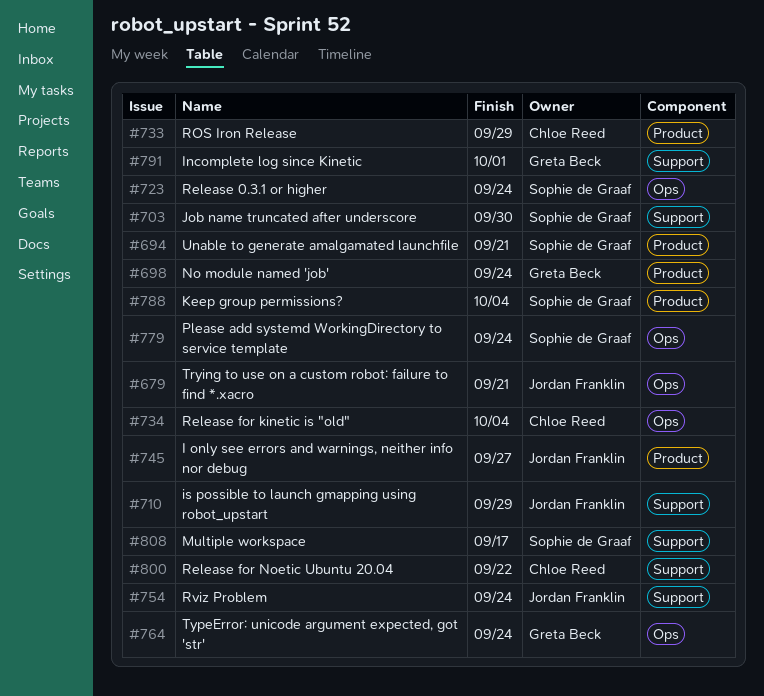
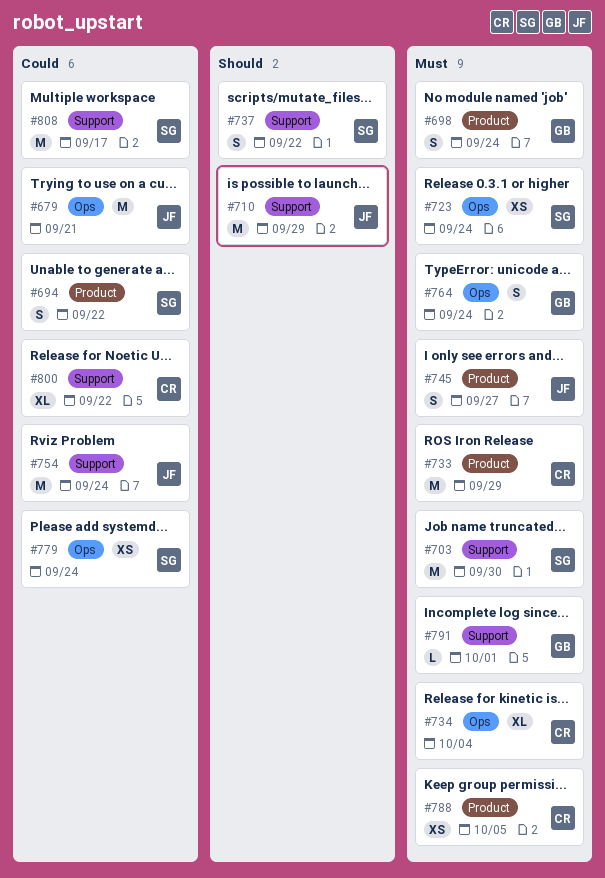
#694, due: Sep 21 -> Sep 22
#737: none -> present
#788, owner: Sophie de Graaf -> Chloe Reed
#788, due: Oct 4 -> Oct 5

